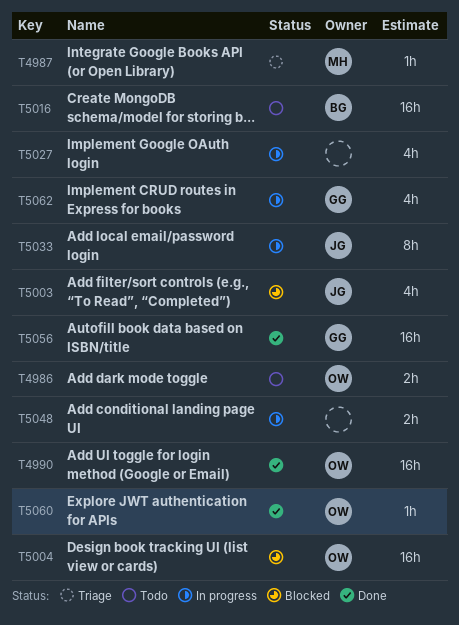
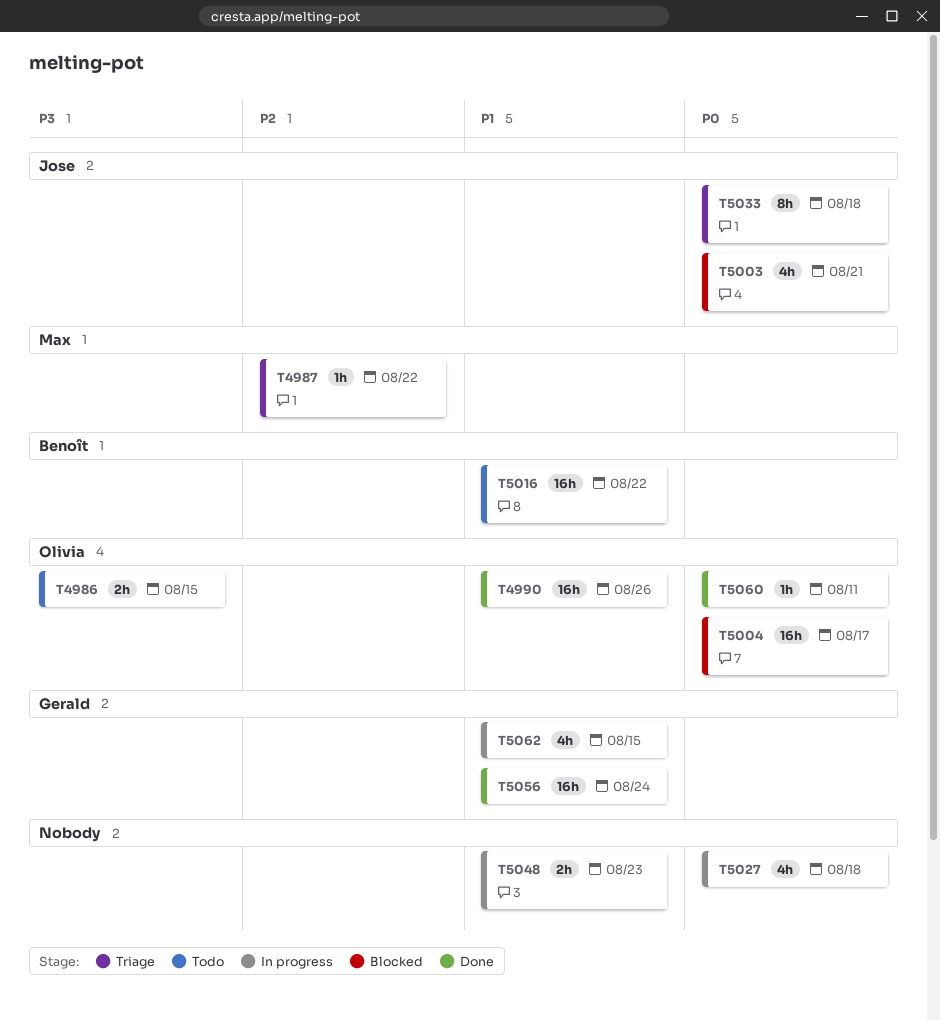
T5033, status: In progress -> Triage

